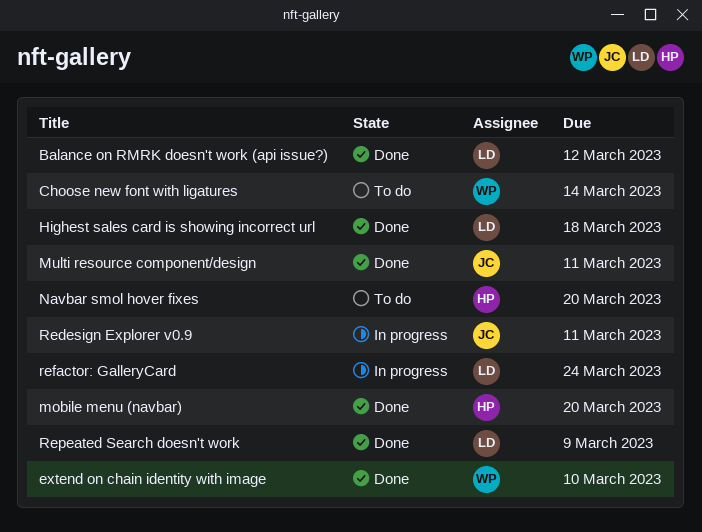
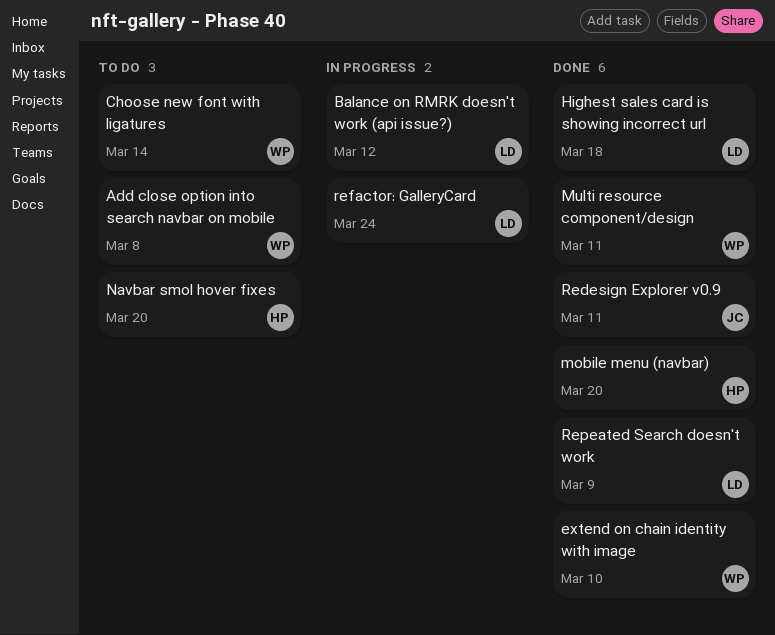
Add close option into search navbar on mobile: none -> present
Balance on RMRK doesn't work (api issue?), status: Done -> In progress
Multi resource component/design, owner: JC -> WP
Redesign Explorer v0.9, status: In progress -> Done

